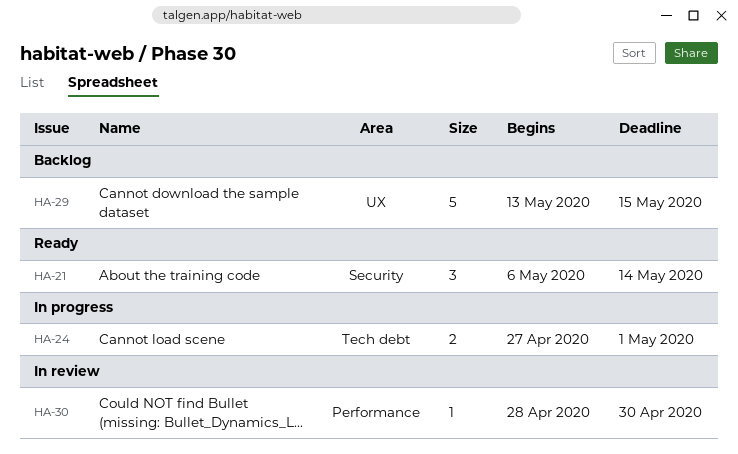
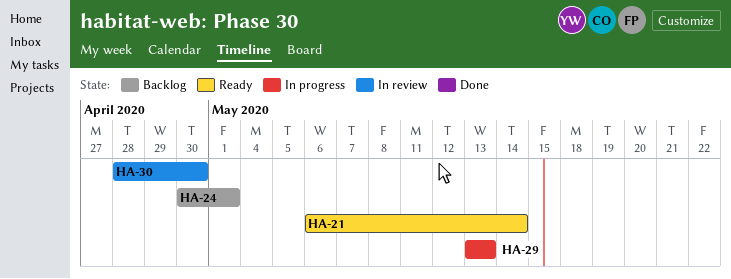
HA-24, status: In progress -> Backlog
HA-24, start: Apr 27 -> Apr 30
HA-29, status: Backlog -> In progress
HA-29, due: May 15 -> May 13

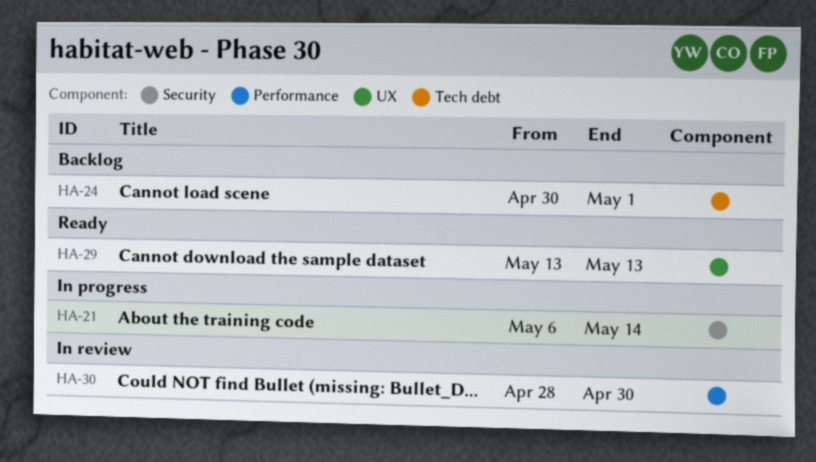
HA-21, status: Ready -> In progress
HA-29, status: In progress -> Ready

